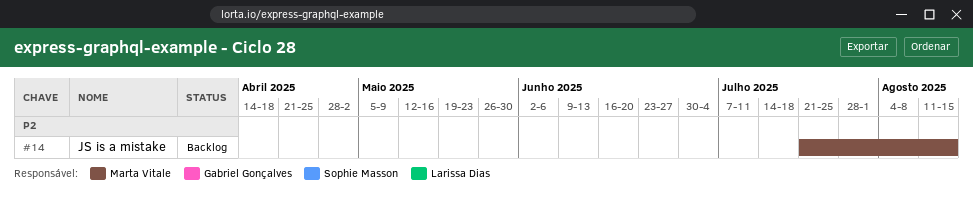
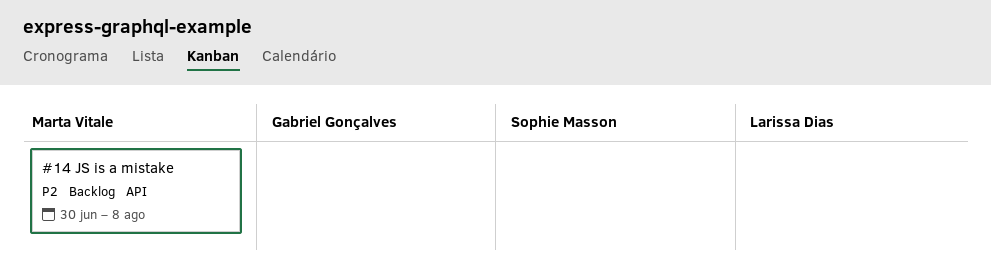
#14, start: Jul 21 -> Jun 30
#14, due: Aug 15 -> Aug 8

